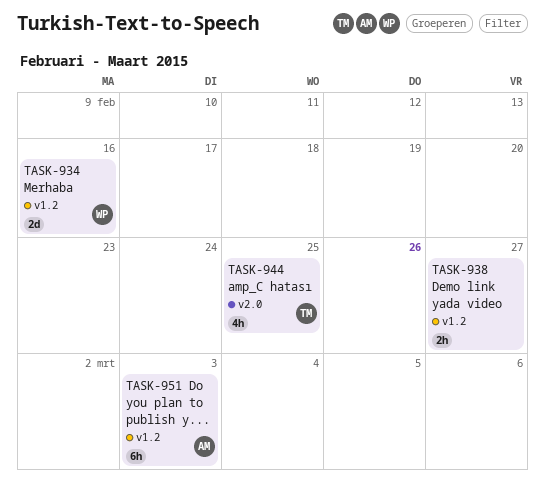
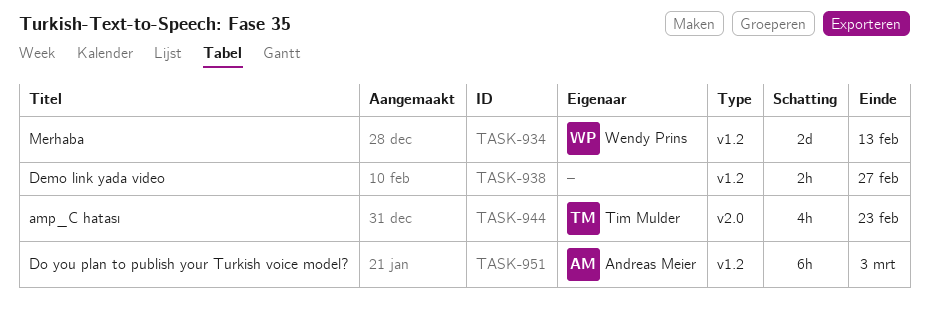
TASK-934, due: Feb 16 -> Feb 13
TASK-944, due: Feb 25 -> Feb 23

